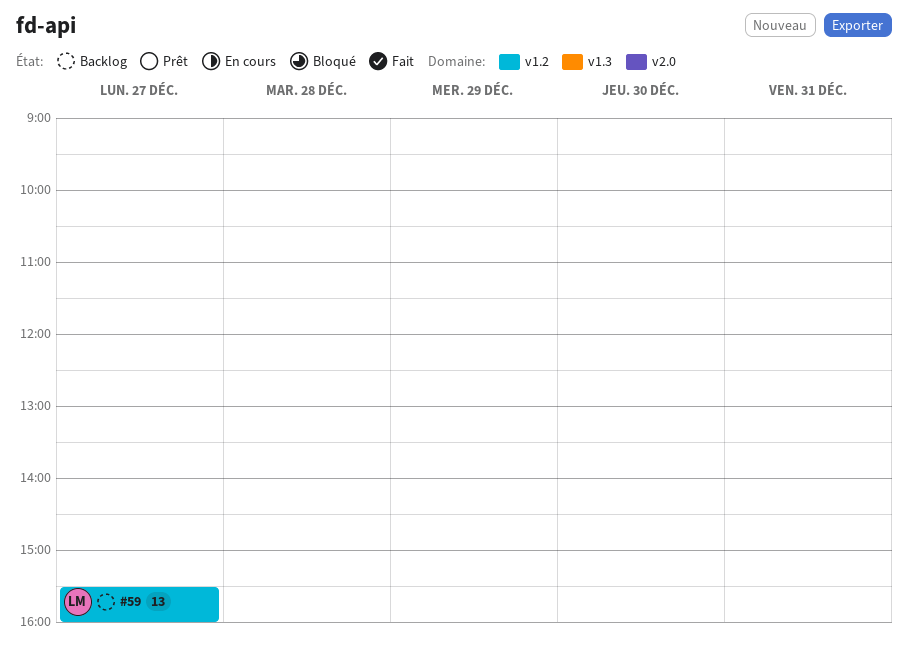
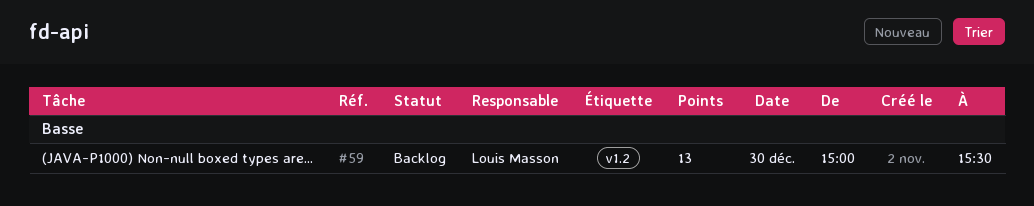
#59, day: Dec 27 -> Dec 30
#59, begins: 15:30 -> 15:00
#59, ends: 16:00 -> 15:30

